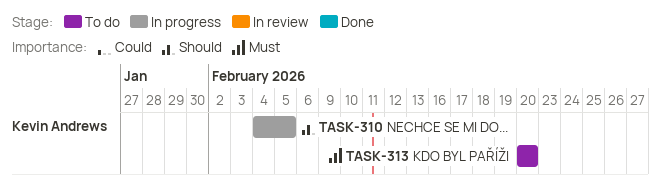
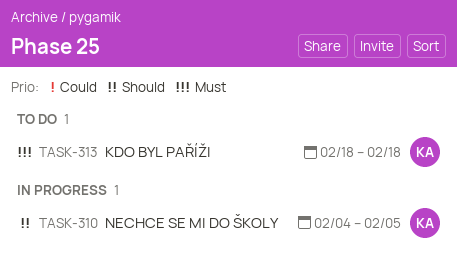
TASK-313, start: Feb 20 -> Feb 18
TASK-313, due: Feb 20 -> Feb 18

